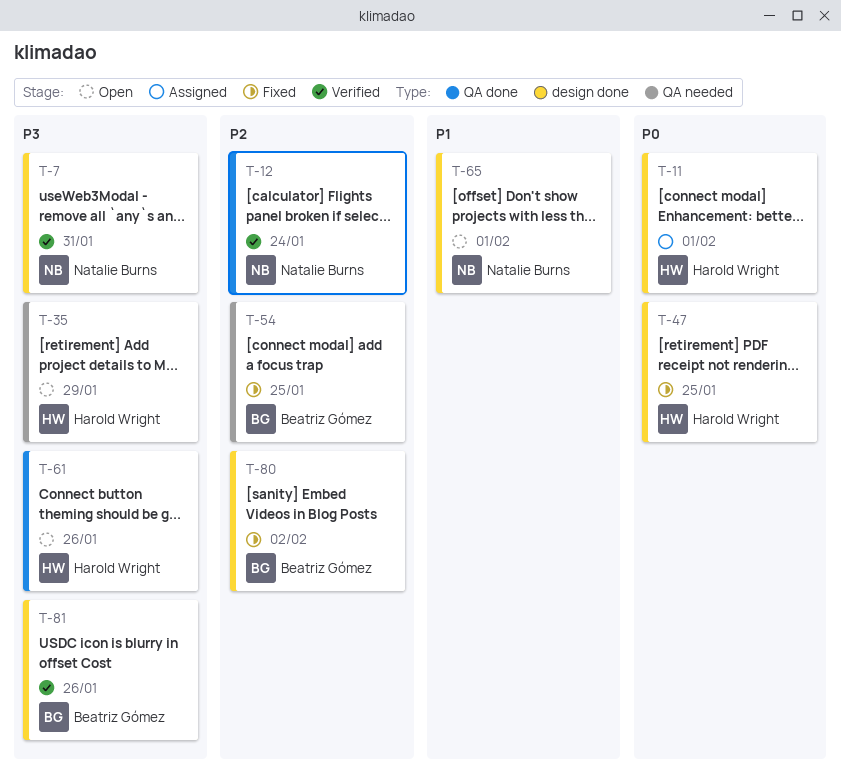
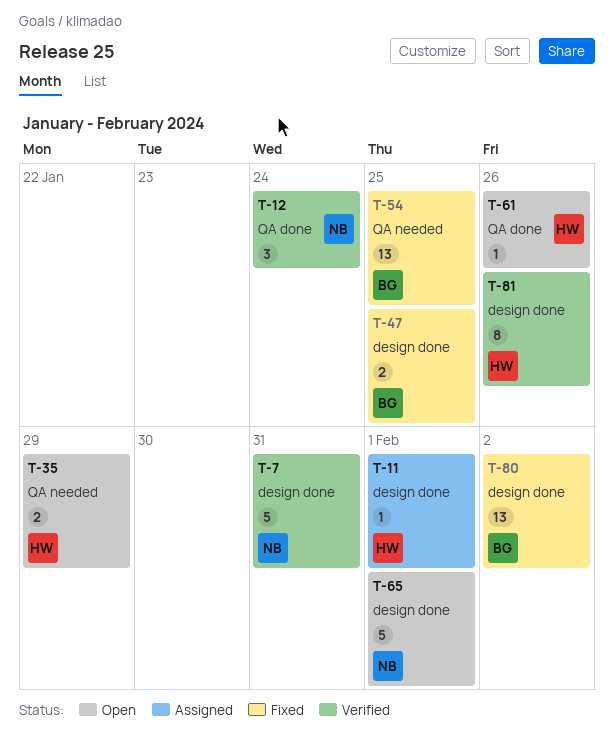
T-47, owner: Harold Wright -> Beatriz Gómez
T-81, owner: Beatriz Gómez -> Harold Wright

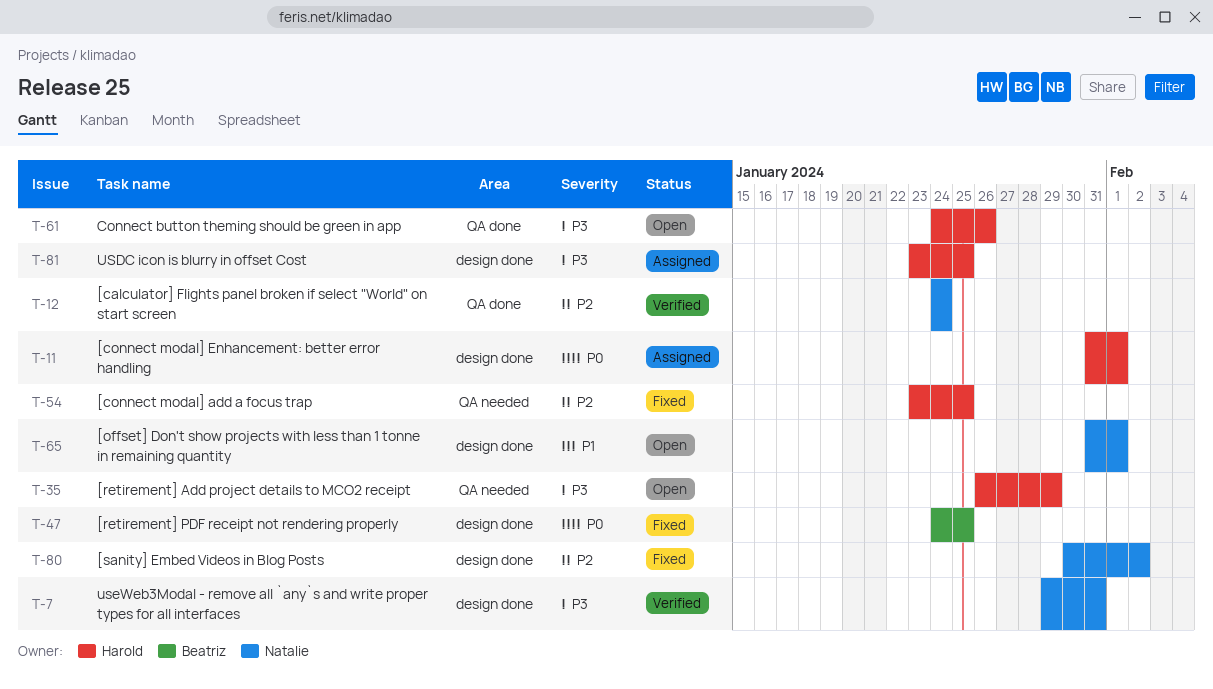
T-54, owner: Beatriz -> Harold
T-80, owner: Beatriz -> Natalie
T-81, status: Verified -> Assigned
T-81, due: Jan 26 -> Jan 25

